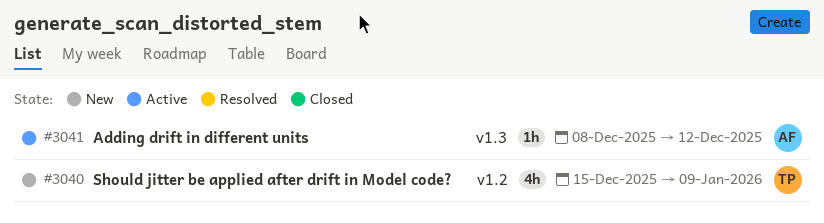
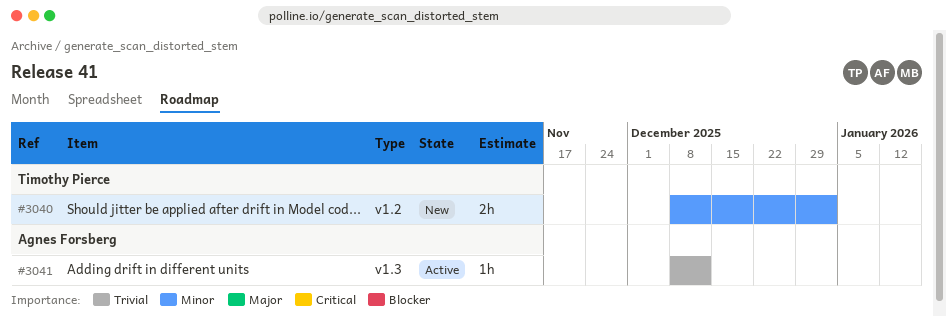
#3040, estimate: 4h -> 2h
#3040, start: Dec 15 -> Dec 8
#3040, due: Jan 9 -> Jan 2

